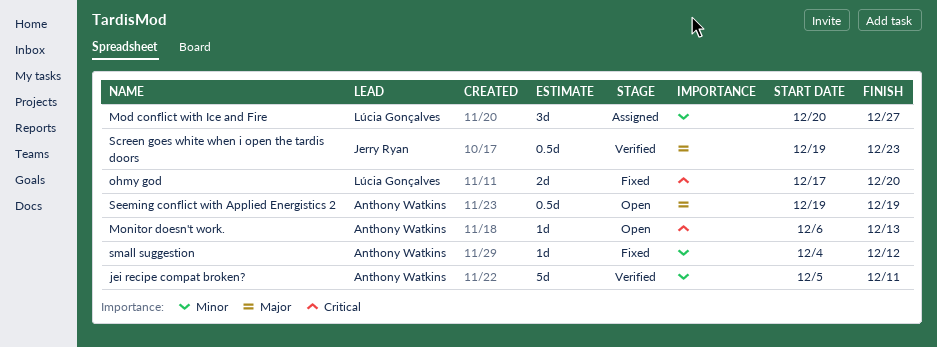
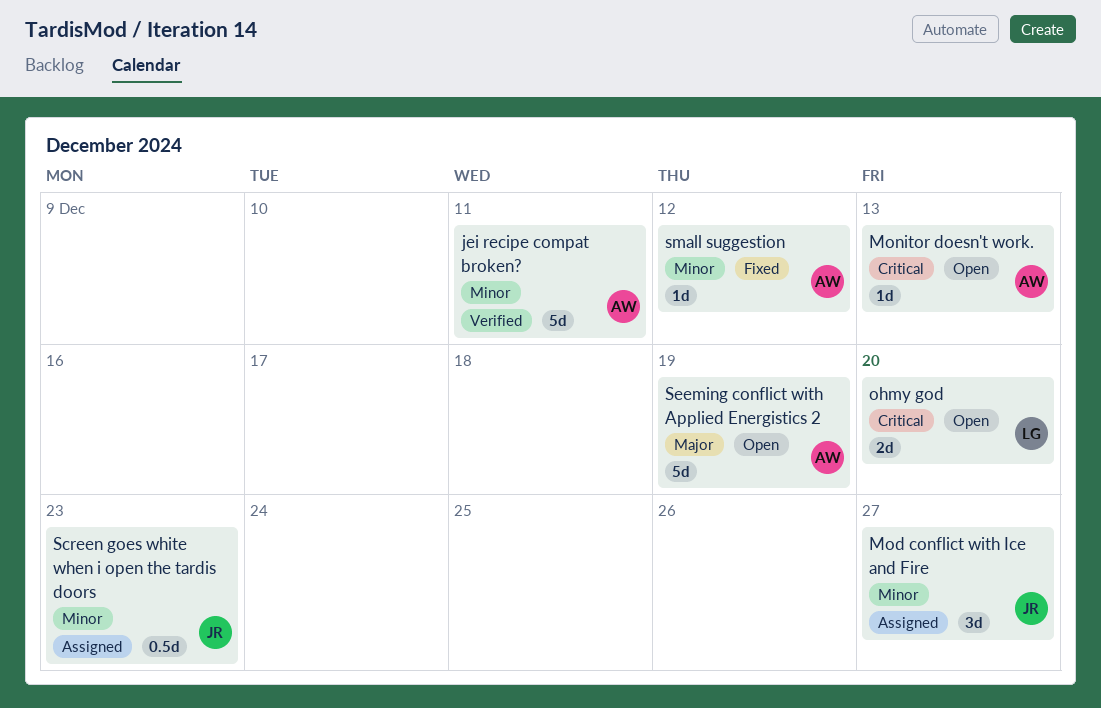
Mod conflict with Ice and Fire, owner: Lúcia Gonçalves -> Jerry Ryan
ohmy god, status: Fixed -> Open
Screen goes white when i open the tardis doors, status: Verified -> Assigned
Screen goes white when i open the tardis doors, priority: Major -> Minor
Seeming conflict with Applied Energistics 2, estimate: 0.5d -> 5d

